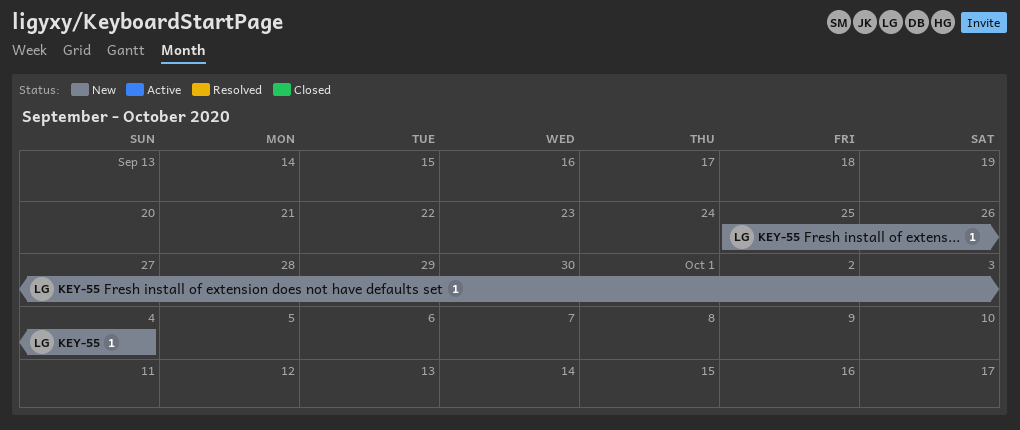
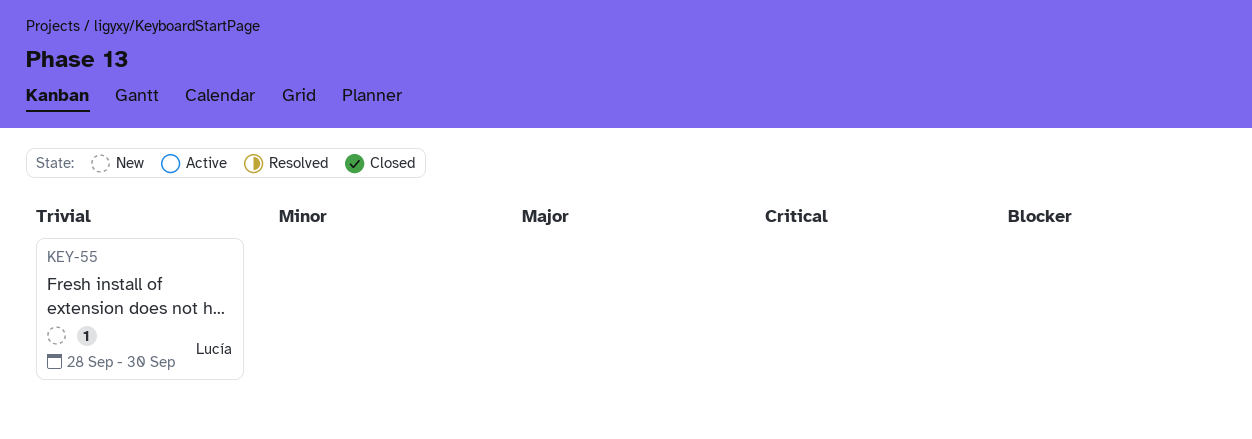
KEY-55, start: Sep 25 -> Sep 28
KEY-55, due: Oct 4 -> Sep 30

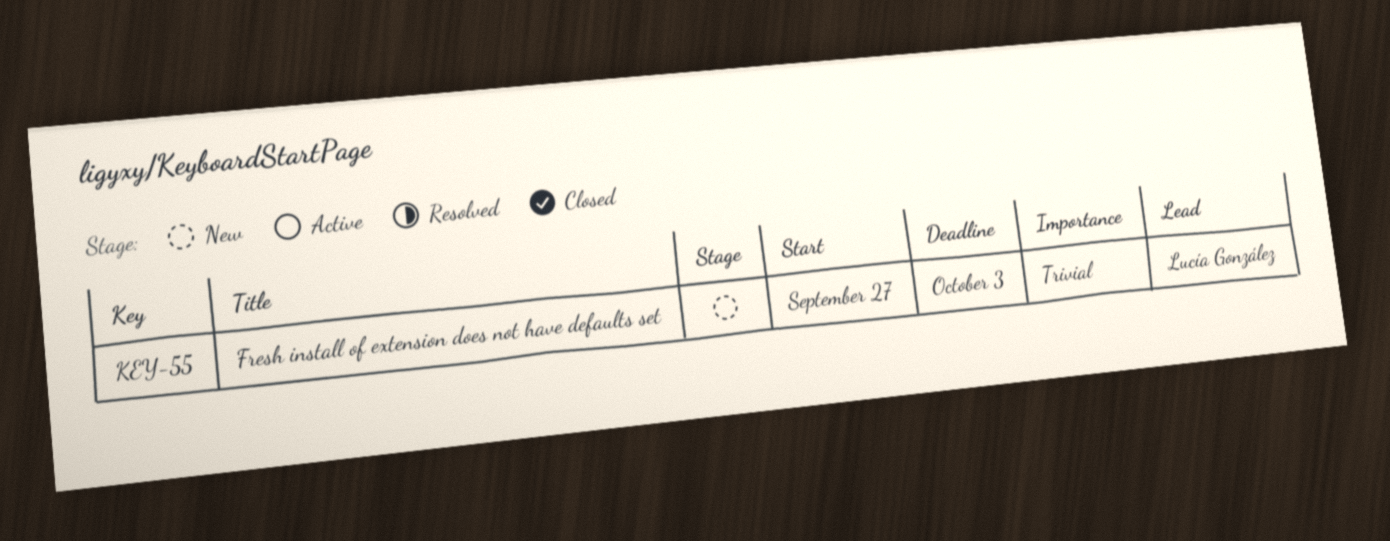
KEY-55, start: Sep 28 -> Sep 27
KEY-55, due: Sep 30 -> Oct 3

